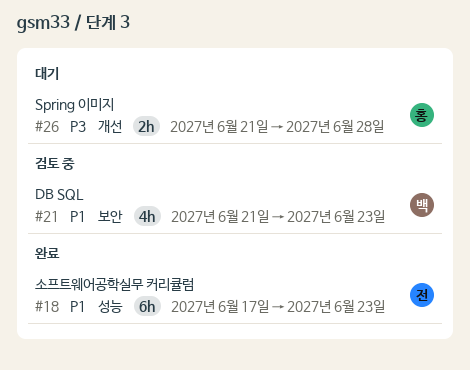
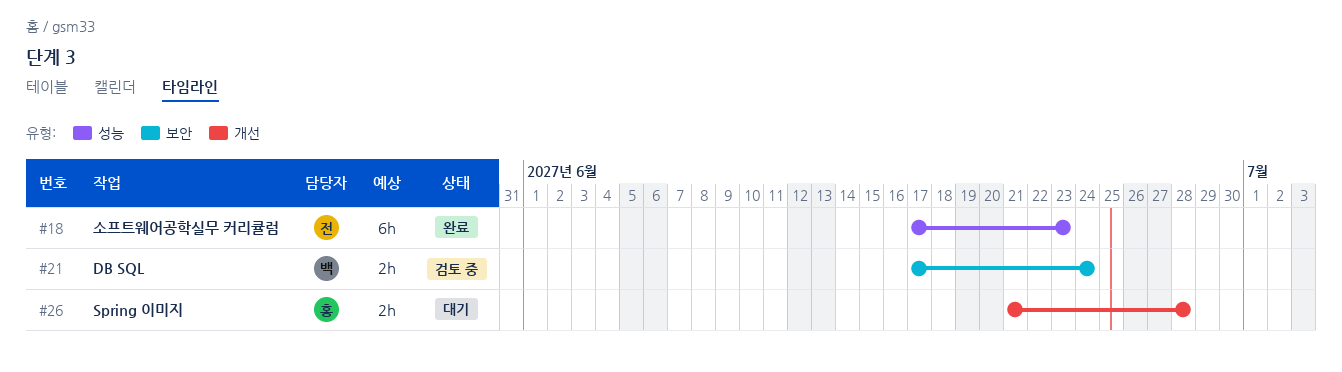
#21, estimate: 4h -> 2h
#21, start: Jun 21 -> Jun 17
#21, due: Jun 23 -> Jun 24

